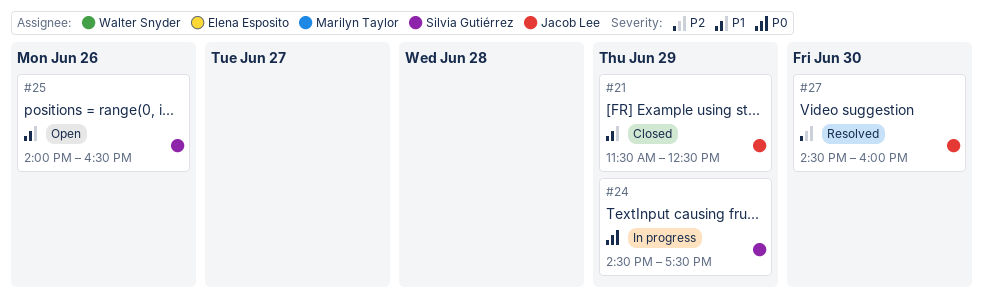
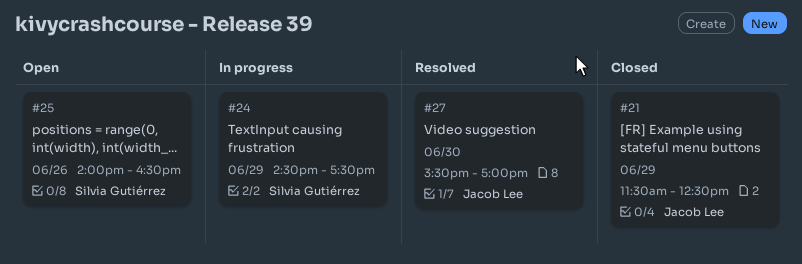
#27, begins: 14:30 -> 15:30
#27, ends: 16:00 -> 17:00

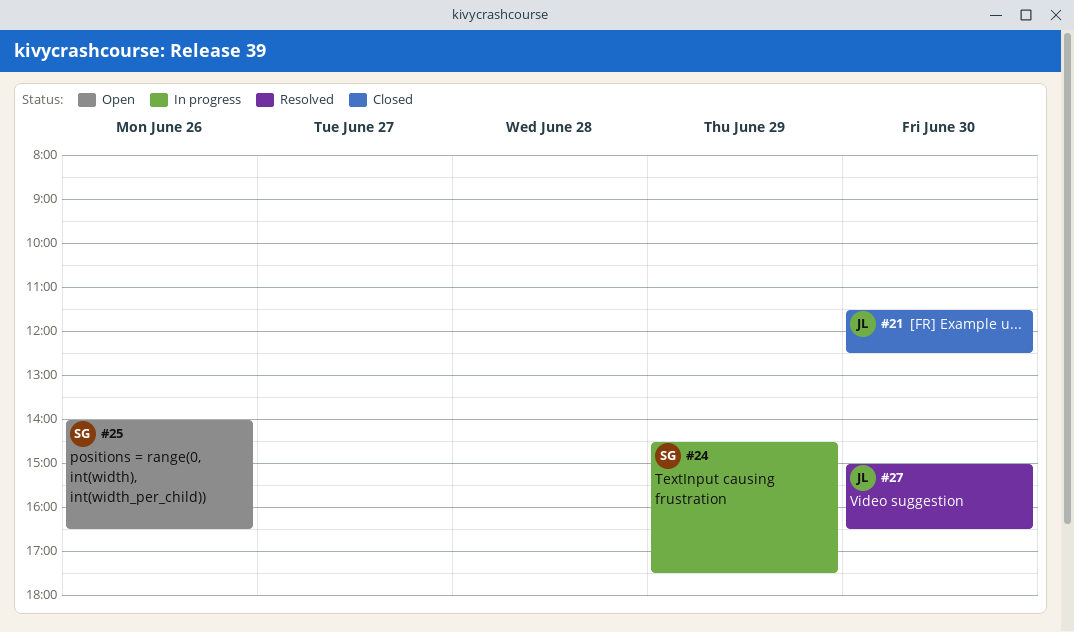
#21, day: Jun 29 -> Jun 30
#27, begins: 15:30 -> 15:00
#27, ends: 17:00 -> 16:30

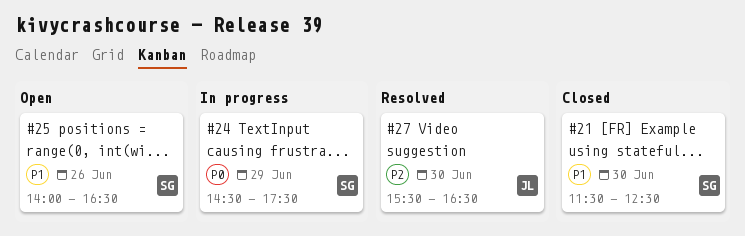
#21, owner: JL -> SG
#27, begins: 15:00 -> 15:30

